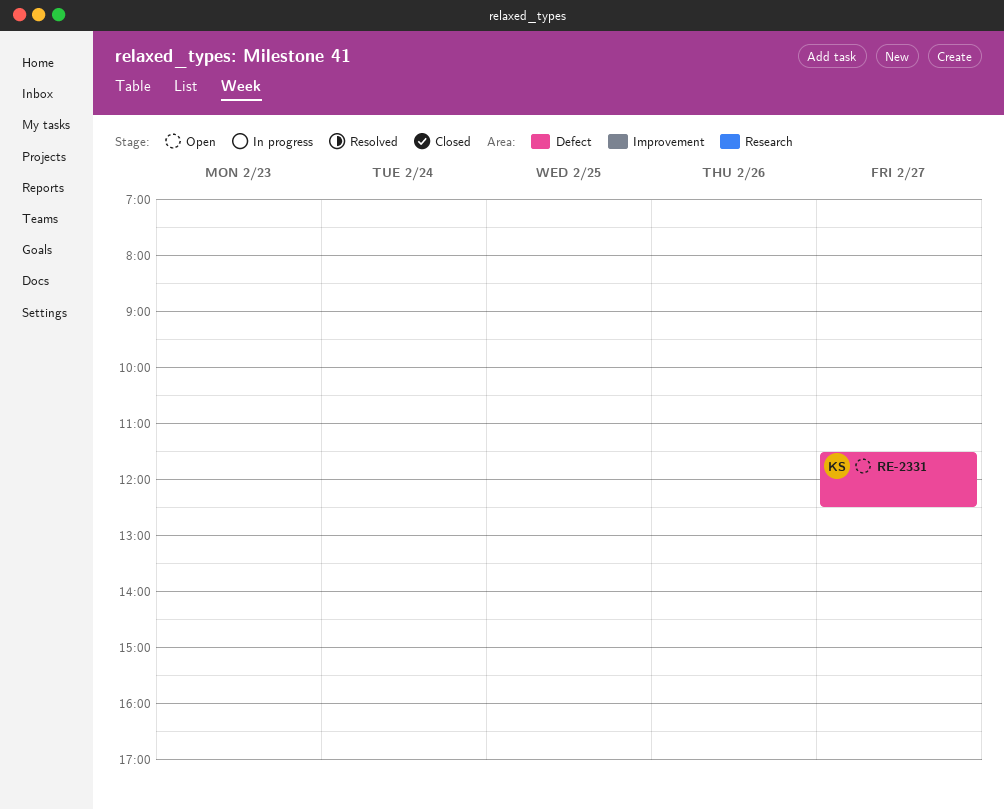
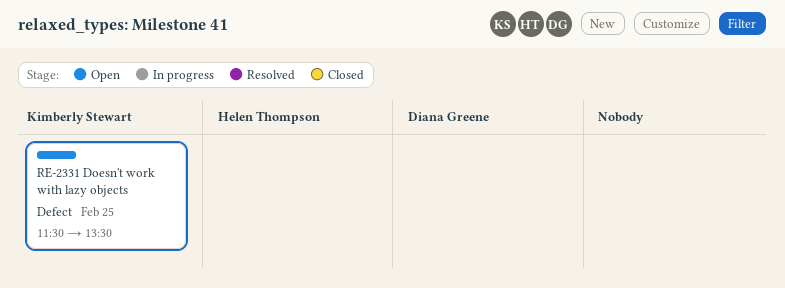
RE-2331, day: Feb 27 -> Feb 25
RE-2331, ends: 12:30 -> 13:30

